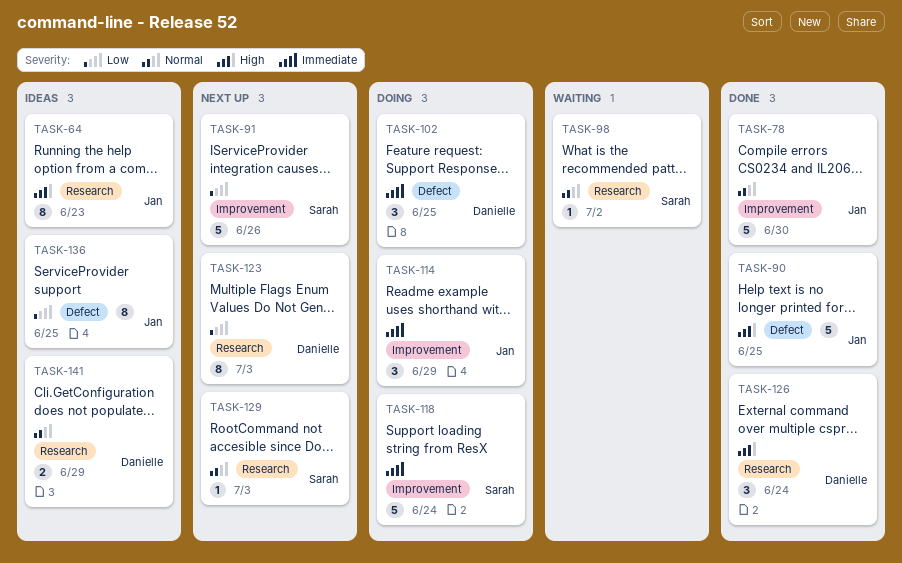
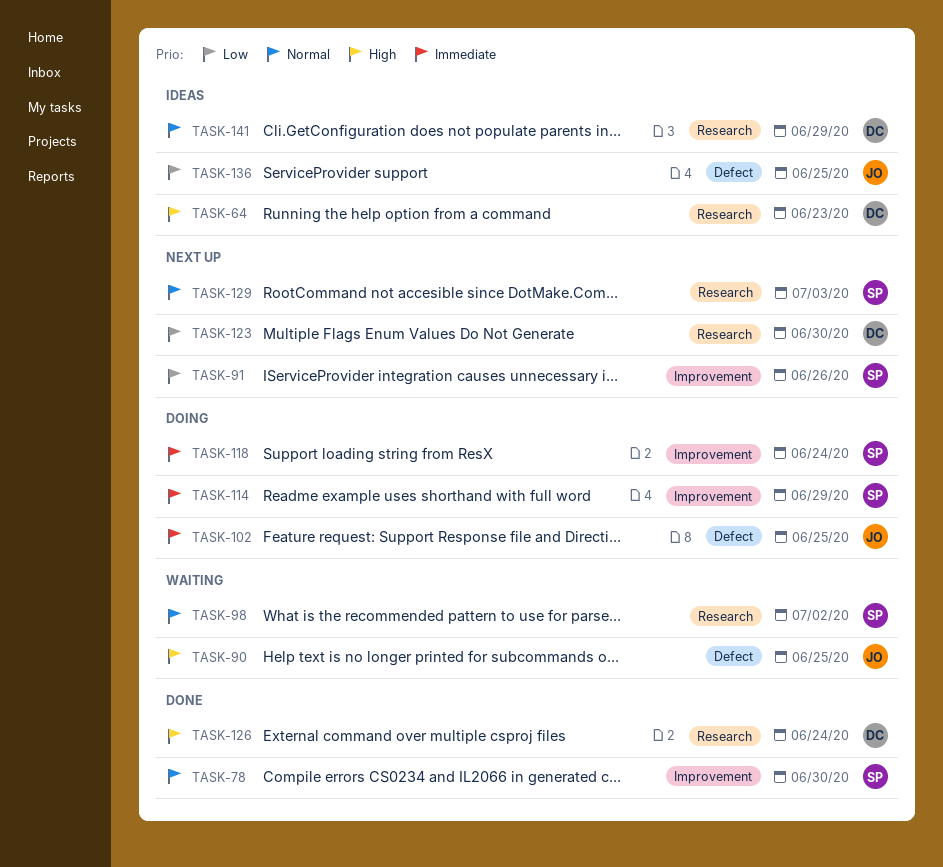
TASK-64, owner: Jan -> Danielle
TASK-78, owner: Jan -> Sarah
TASK-90, status: Done -> Waiting
TASK-102, owner: Danielle -> Jan
TASK-114, owner: Jan -> Sarah
TASK-123, due: Jul 3 -> Jun 30

